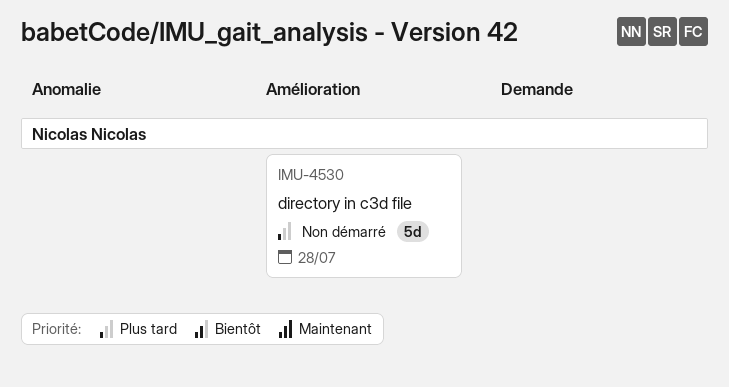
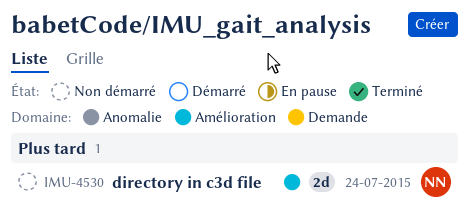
IMU-4530, estimate: 5d -> 2d
IMU-4530, due: Jul 28 -> Jul 24

